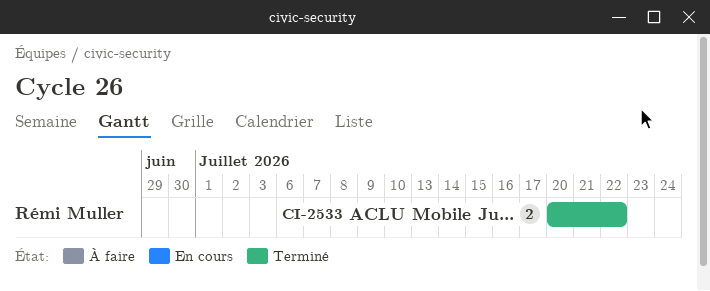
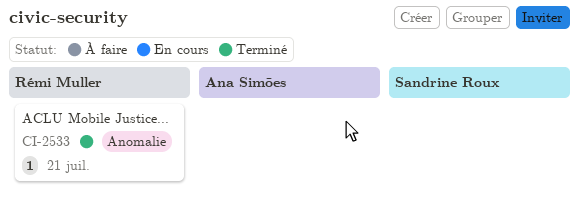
CI-2533, estimate: 2 -> 1
CI-2533, due: Jul 22 -> Jul 21

